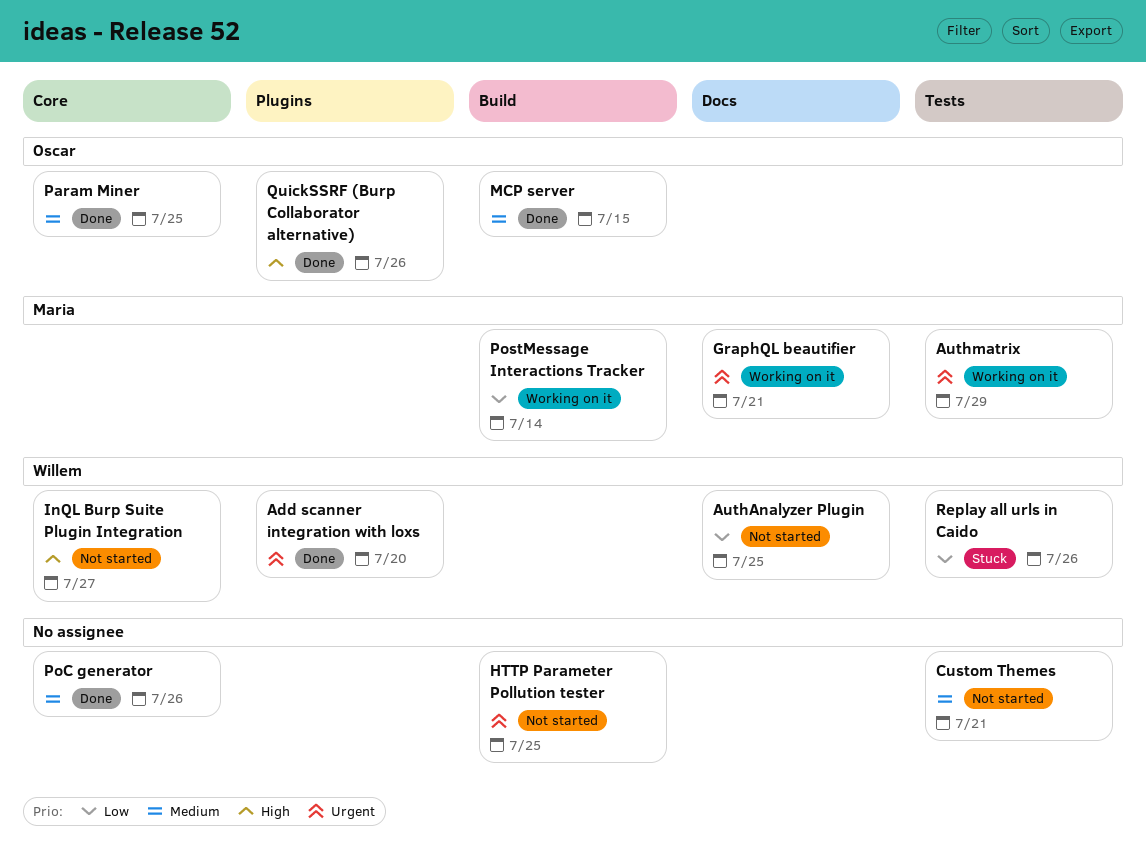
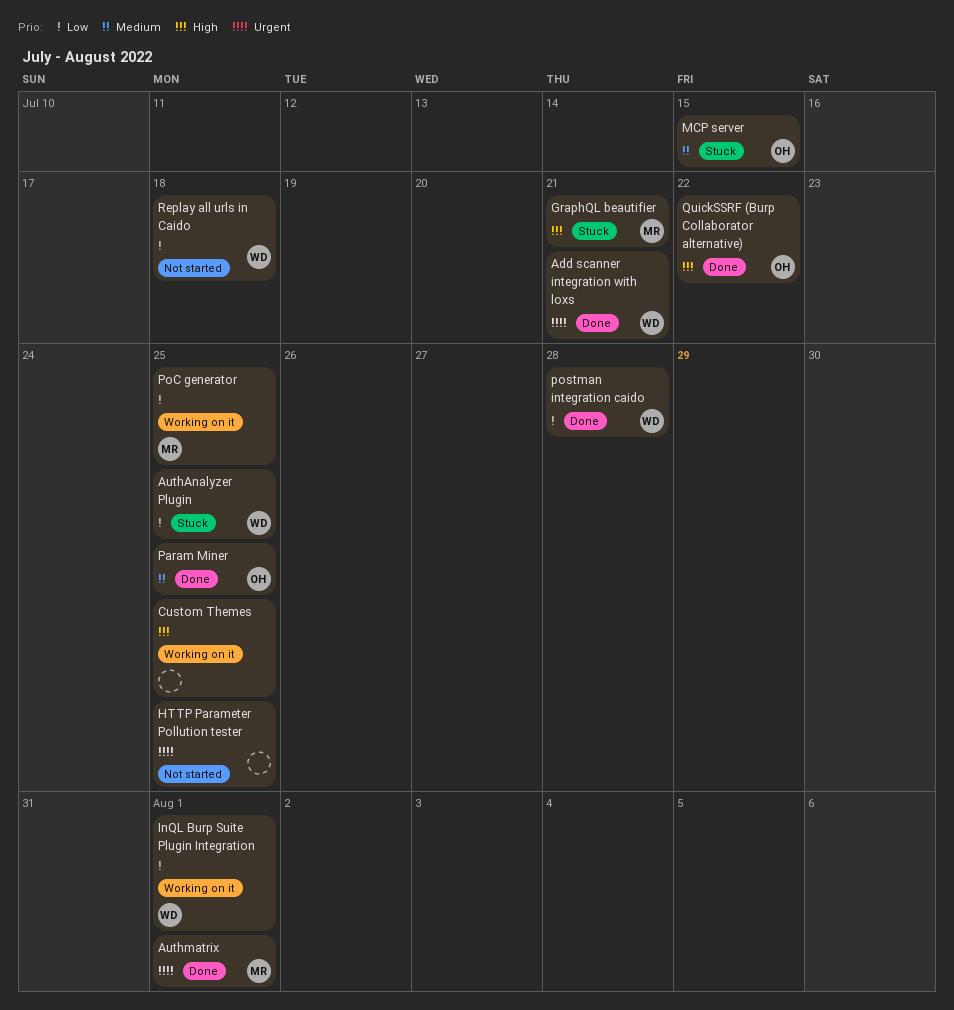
Add scanner integration with loxs, due: Jul 20 -> Jul 21
AuthAnalyzer Plugin, status: Not started -> Stuck
Authmatrix, status: Working on it -> Done
Authmatrix, due: Jul 29 -> Aug 1
Custom Themes, status: Not started -> Working on it
Custom Themes, priority: Medium -> High
Custom Themes, due: Jul 21 -> Jul 25
GraphQL beautifier, status: Working on it -> Stuck
GraphQL beautifier, priority: Urgent -> High
InQL Burp Suite Plugin Integration, status: Not started -> Working on it
InQL Burp Suite Plugin Integration, priority: High -> Low
InQL Burp Suite Plugin Integration, due: Jul 27 -> Aug 1
MCP server, status: Done -> Stuck
PoC generator, status: Done -> Working on it
PoC generator, owner: none -> Maria
PoC generator, priority: Medium -> Low
PoC generator, due: Jul 26 -> Jul 25
postman integration caido: none -> present
PostMessage Interactions Tracker: present -> none
QuickSSRF (Burp Collaborator alternative), due: Jul 26 -> Jul 22
Replay all urls in Caido, status: Stuck -> Not started
Replay all urls in Caido, due: Jul 26 -> Jul 18

